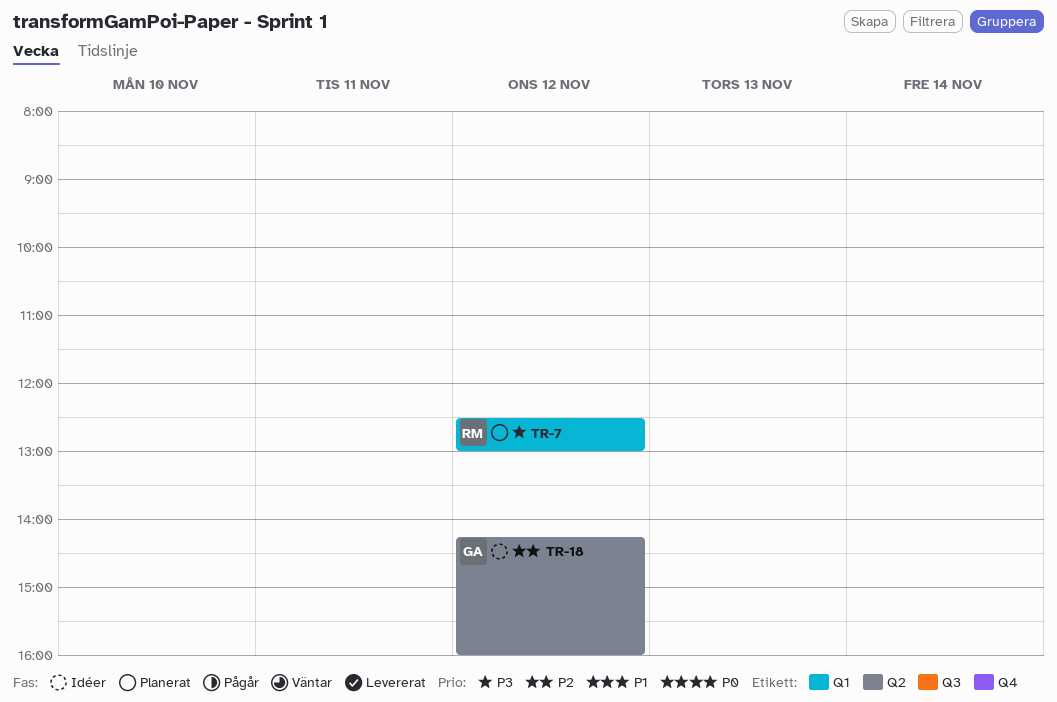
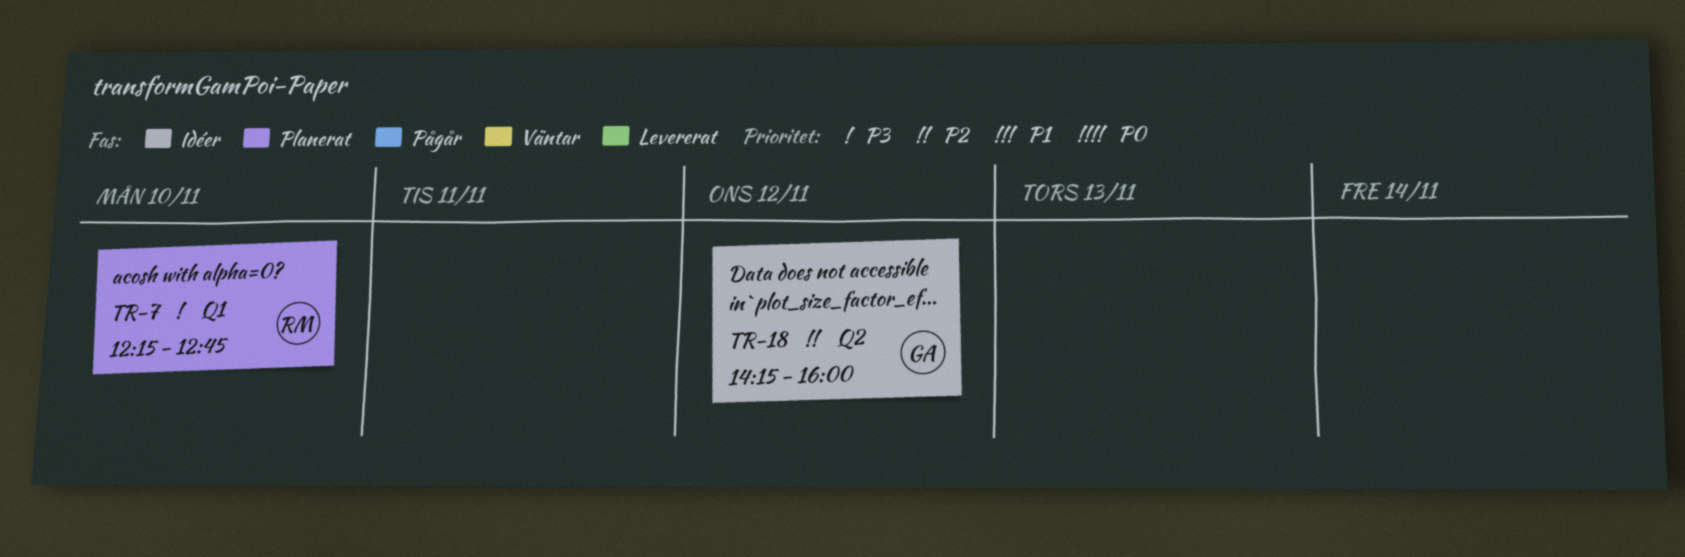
TR-7, day: Nov 12 -> Nov 10
TR-7, begins: 12:30 -> 12:15
TR-7, ends: 13:00 -> 12:45

